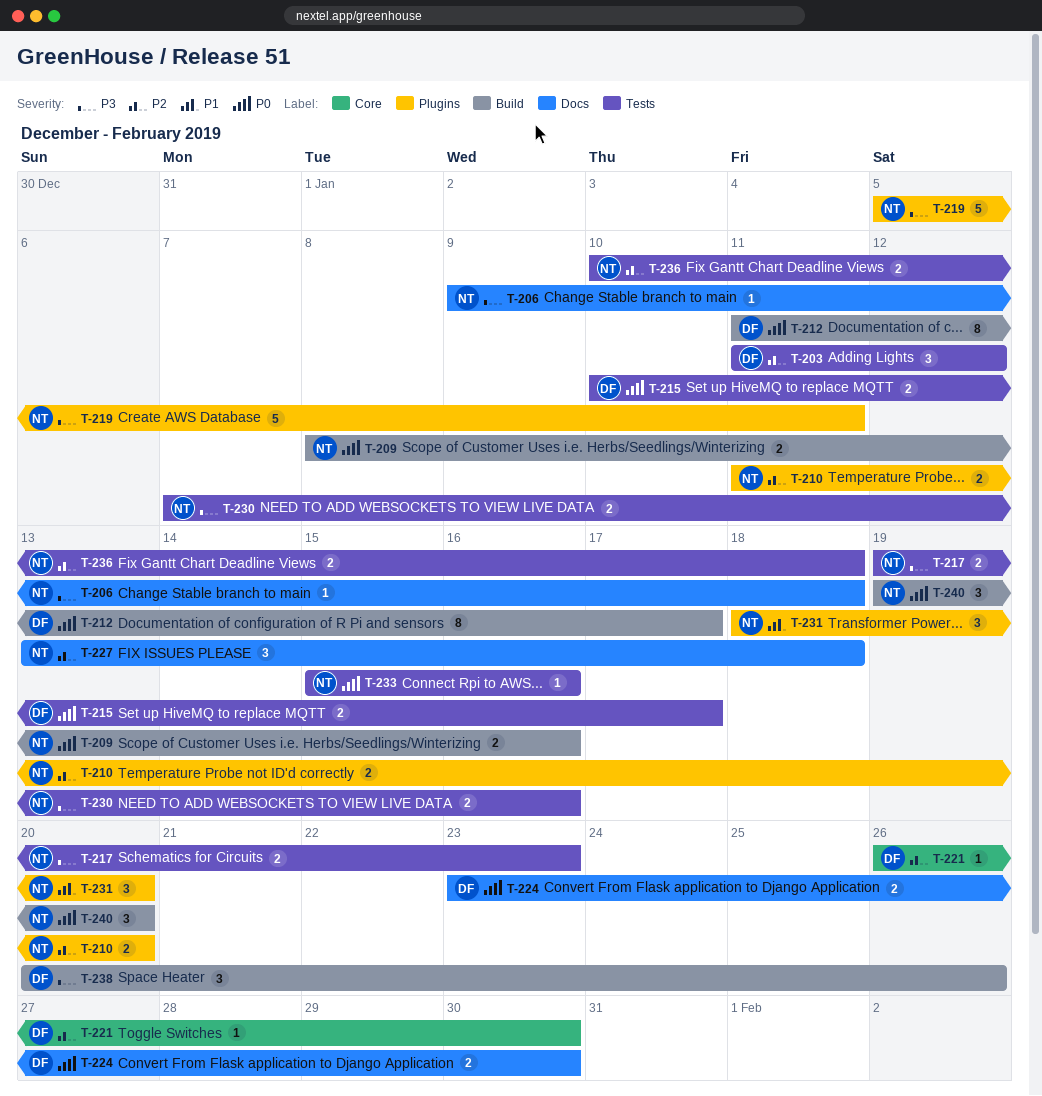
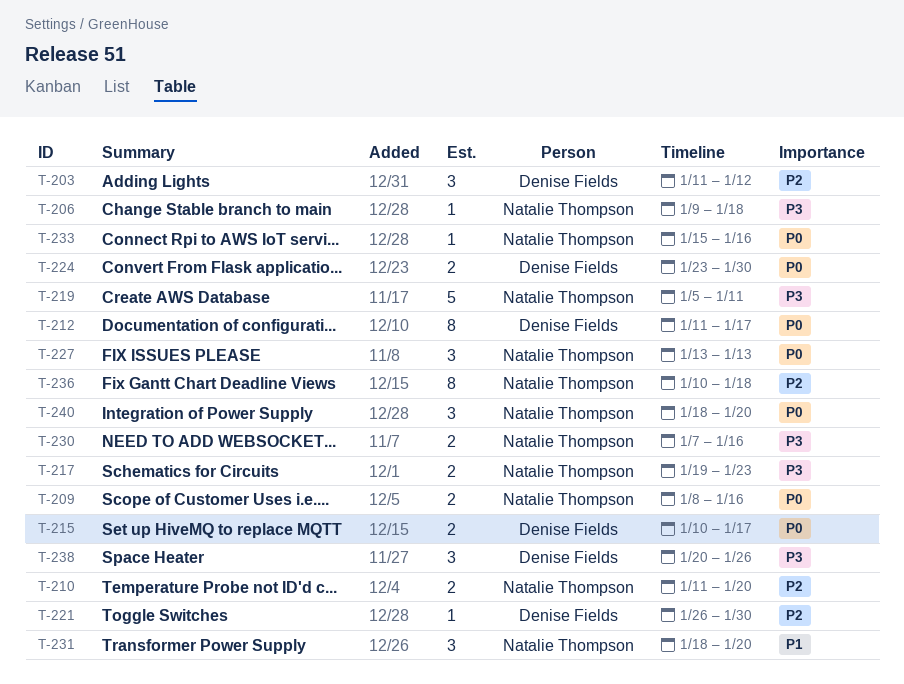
T-227, priority: P2 -> P0
T-227, due: Jan 18 -> Jan 13
T-236, estimate: 2 -> 8
T-240, start: Jan 19 -> Jan 18

